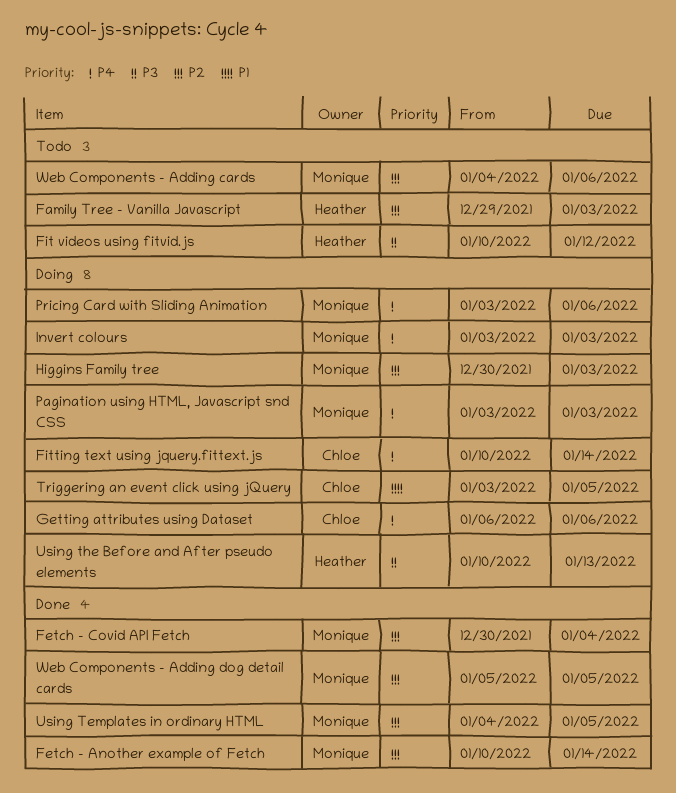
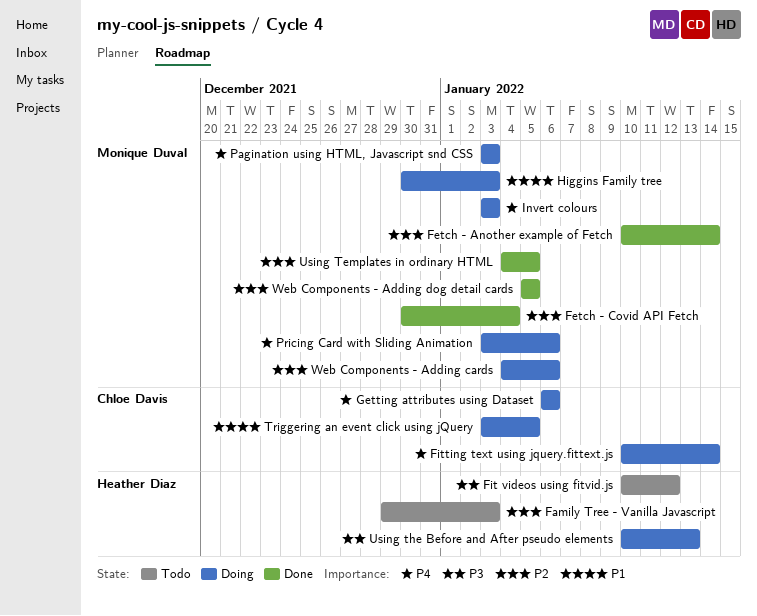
Higgins Family tree, priority: P2 -> P1
Web Components - Adding cards, status: Todo -> Doing

